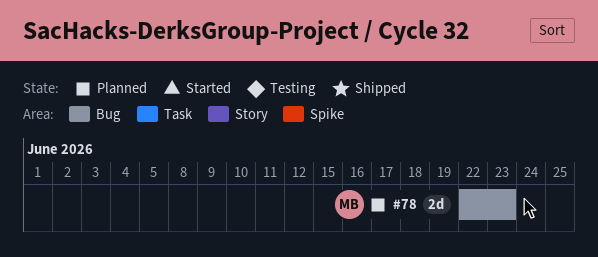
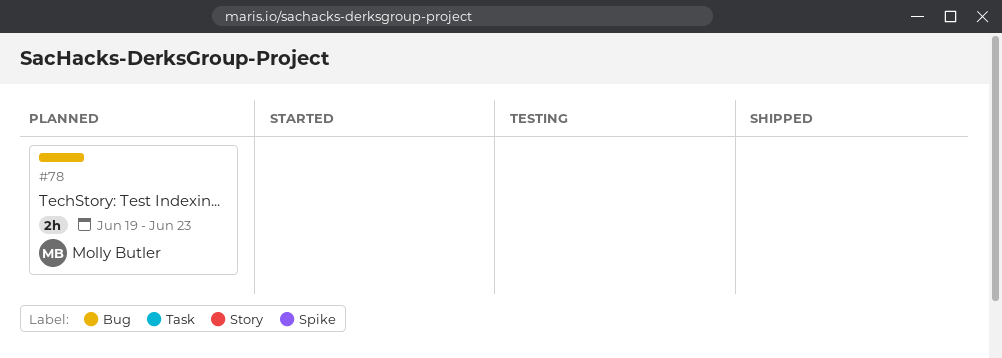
#78, estimate: 2d -> 2h
#78, start: Jun 22 -> Jun 19

